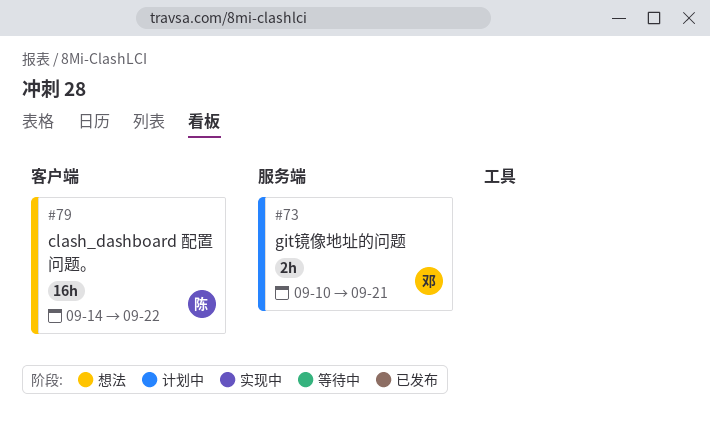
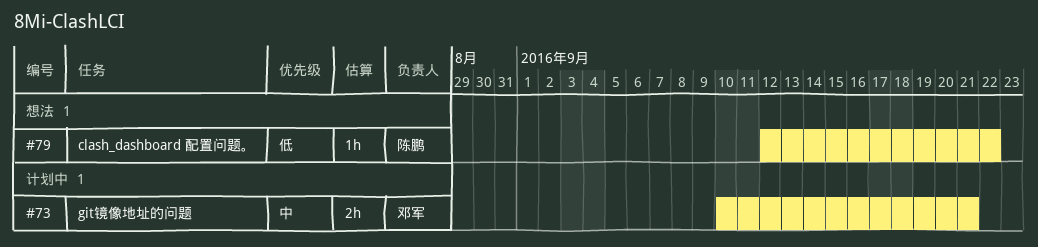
#79, estimate: 16h -> 1h
#79, start: Sep 14 -> Sep 12

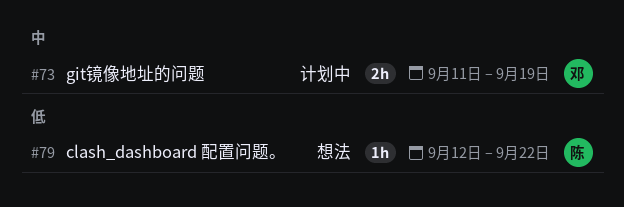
#73, start: Sep 10 -> Sep 11
#73, due: Sep 21 -> Sep 19

